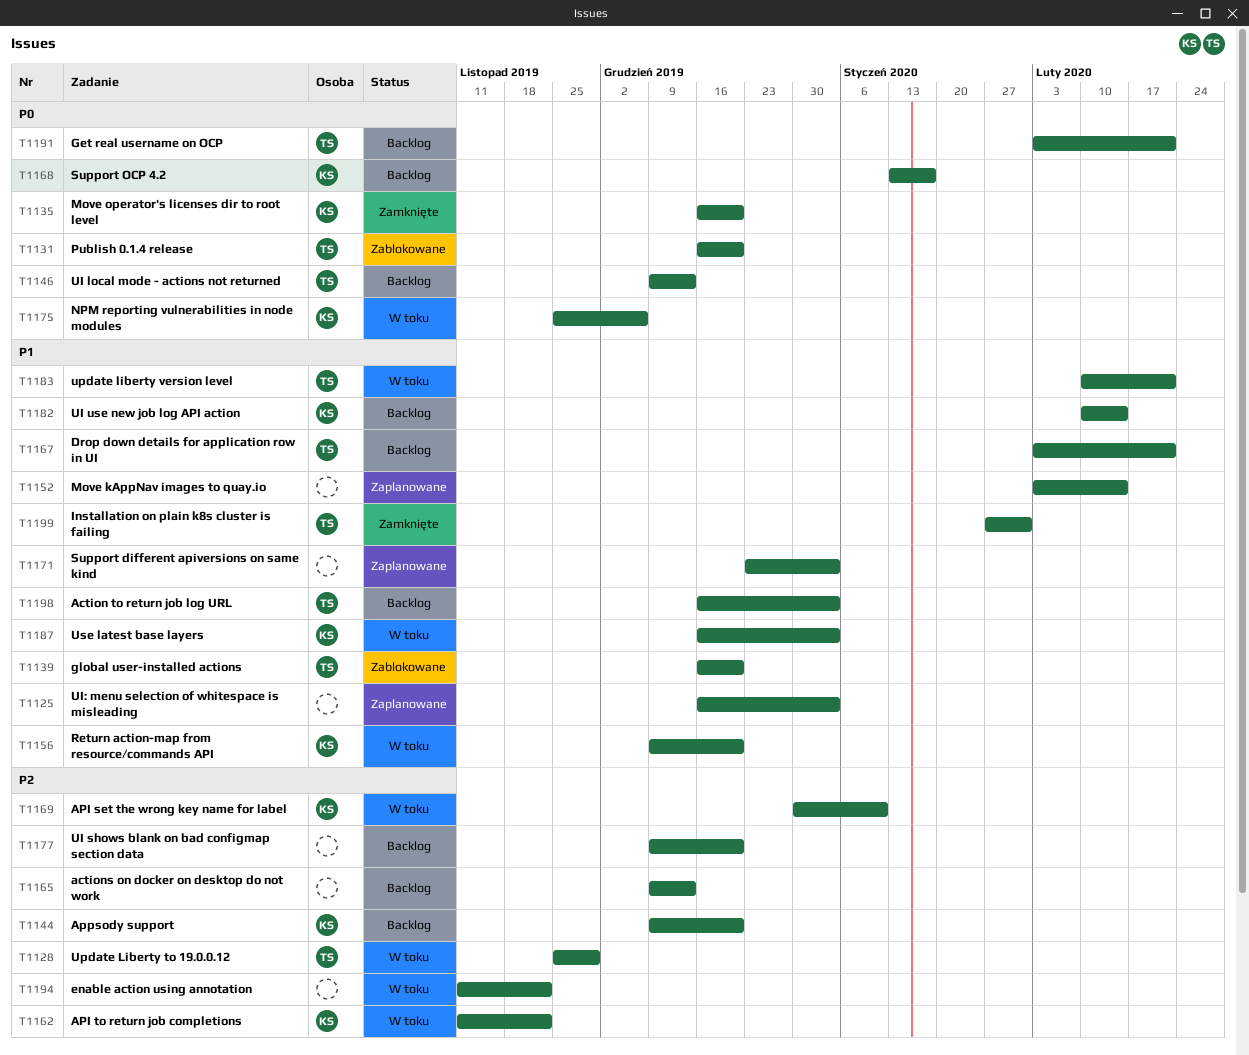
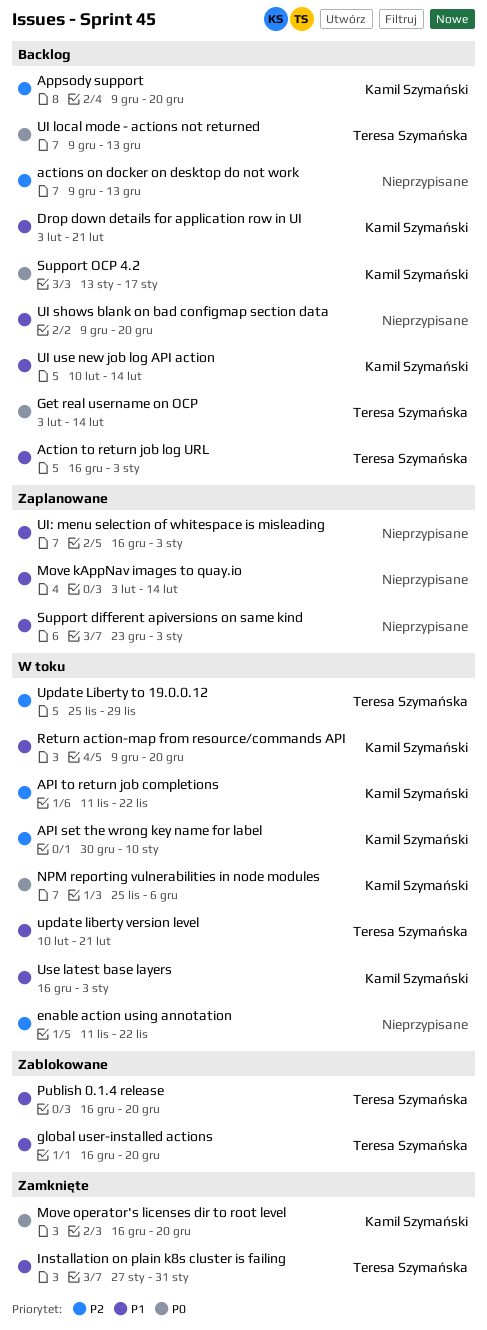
Drop down details for application row in UI, owner: Teresa Szymańska -> Kamil Szymański
Get real username on OCP, due: Feb 21 -> Feb 14
Publish 0.1.4 release, priority: P0 -> P1
UI shows blank on bad configmap section data, priority: P2 -> P1

